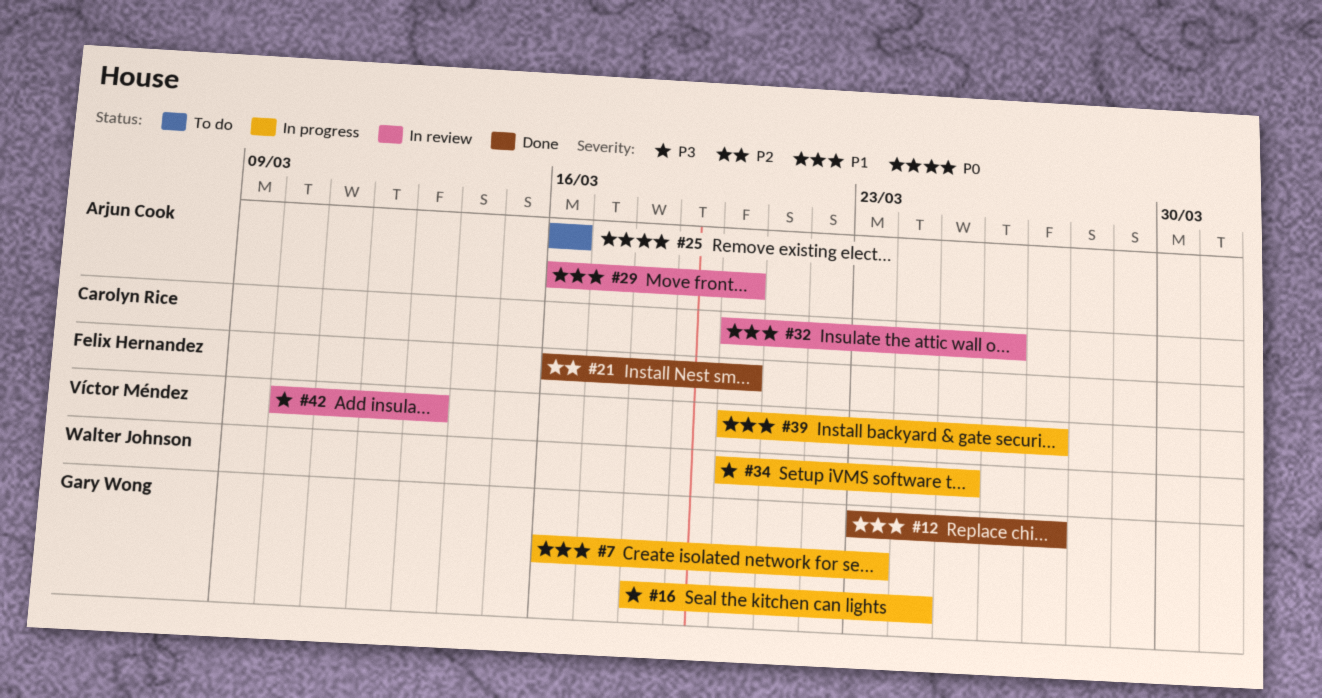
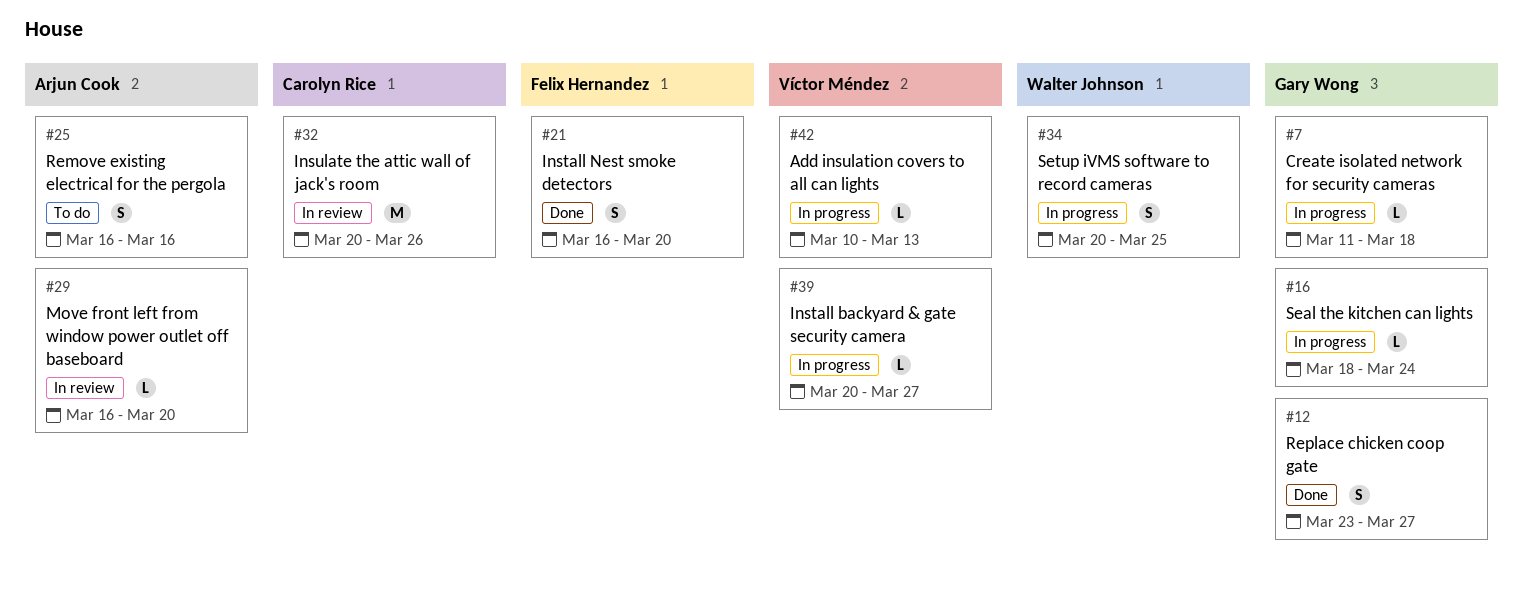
#7, start: Mar 16 -> Mar 11
#7, due: Mar 23 -> Mar 18
#42, status: In review -> In progress

